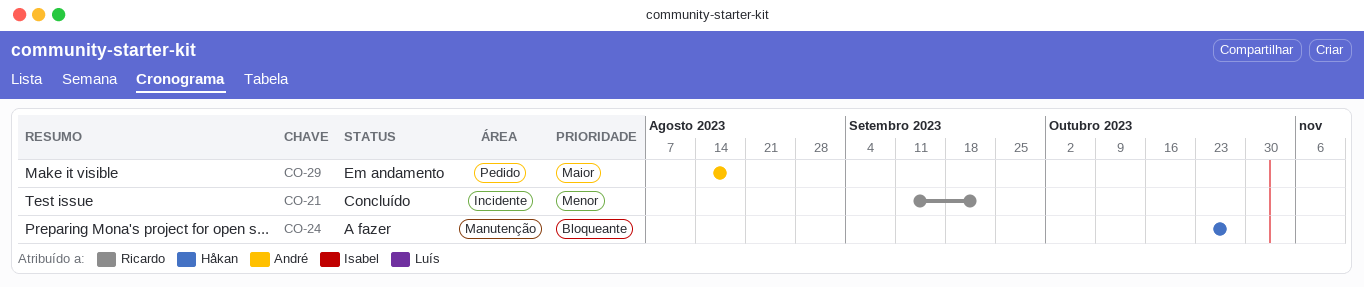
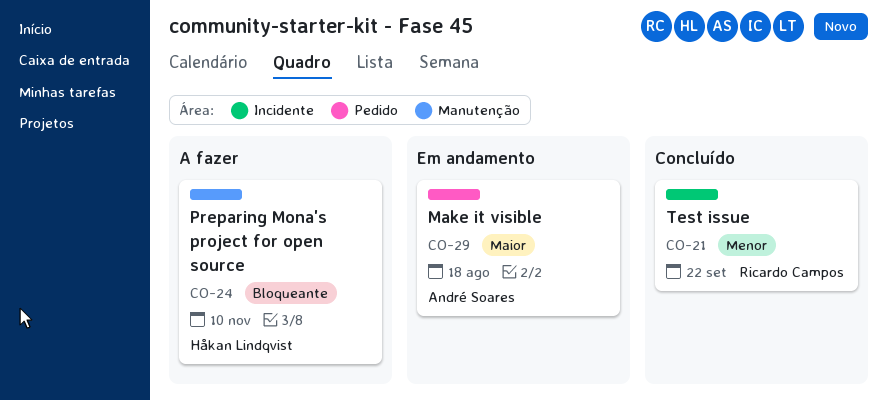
CO-24, due: Oct 27 -> Nov 10

